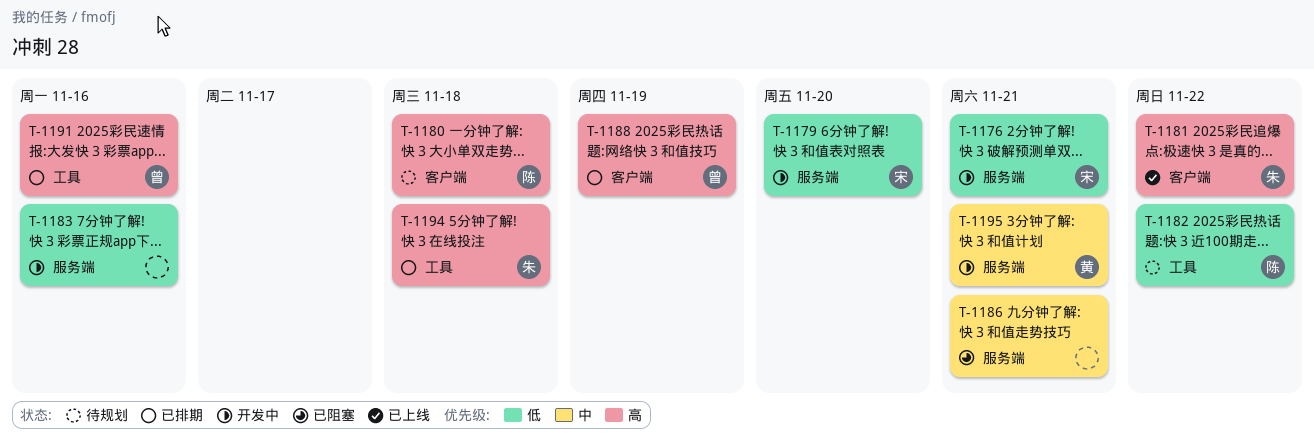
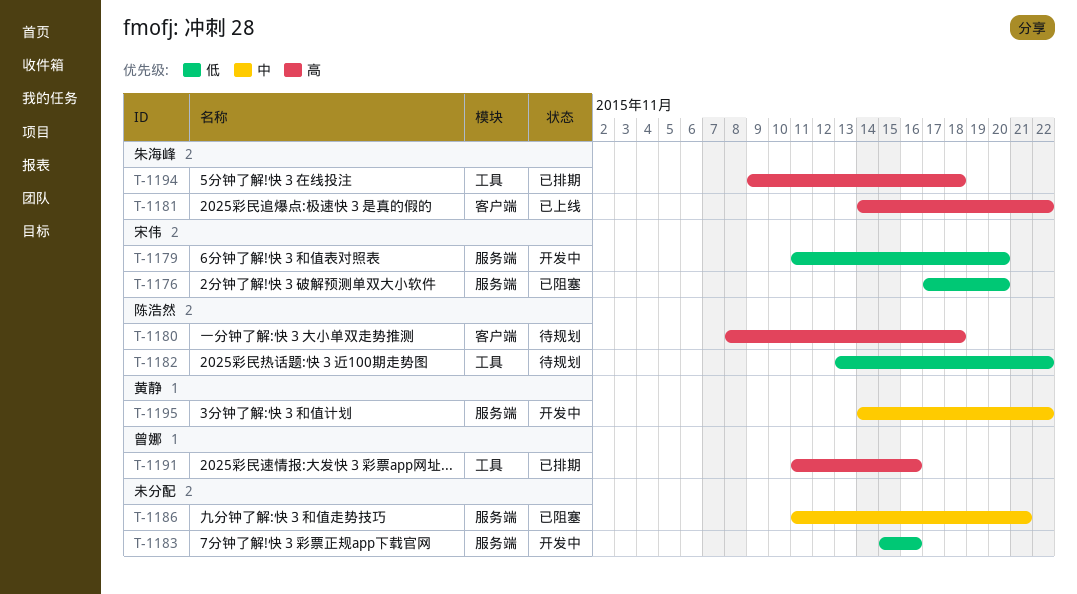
T-1176, status: 开发中 -> 已阻塞
T-1176, due: Nov 21 -> Nov 20
T-1188: present -> none
T-1195, due: Nov 21 -> Nov 22

